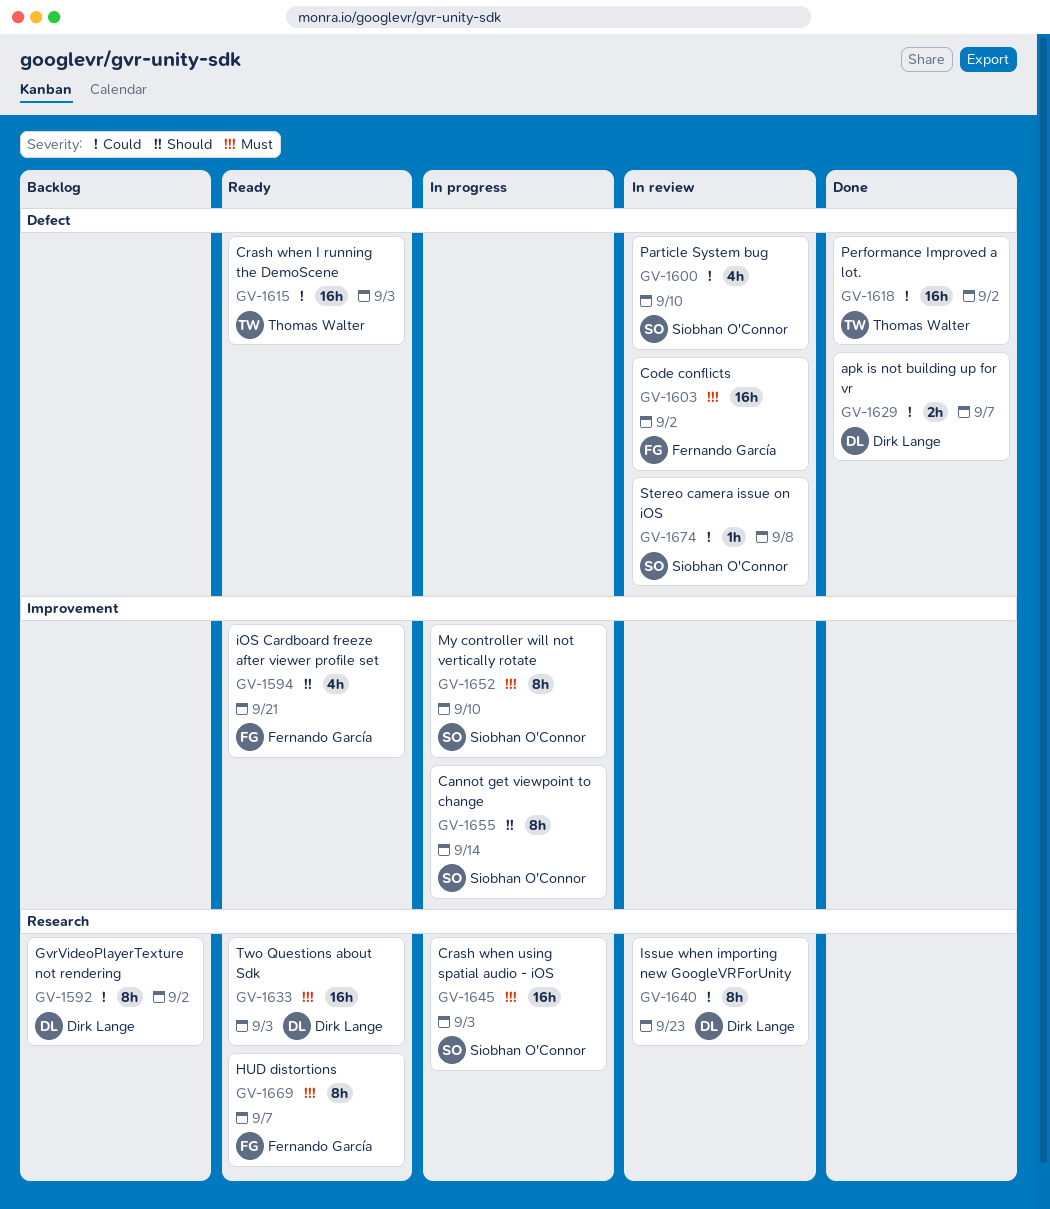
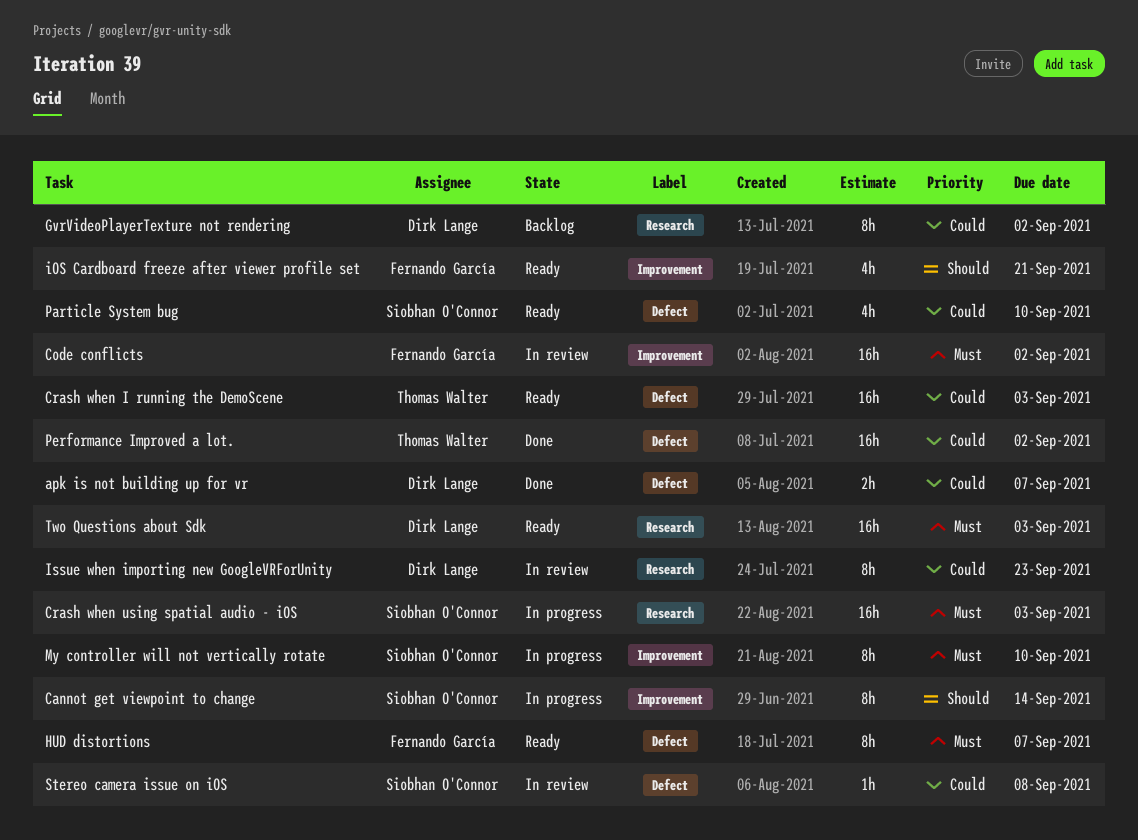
Code conflicts, label: Defect -> Improvement
HUD distortions, label: Research -> Defect
Particle System bug, status: In review -> Ready

